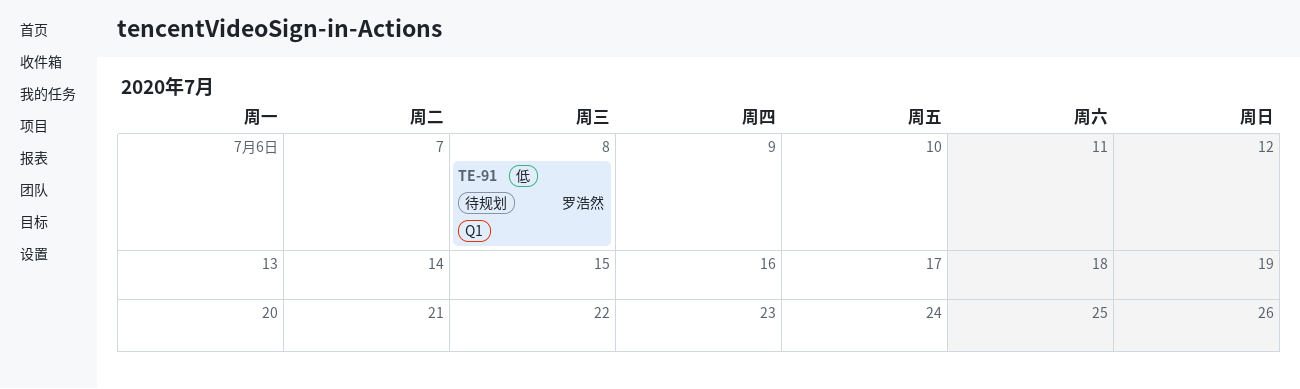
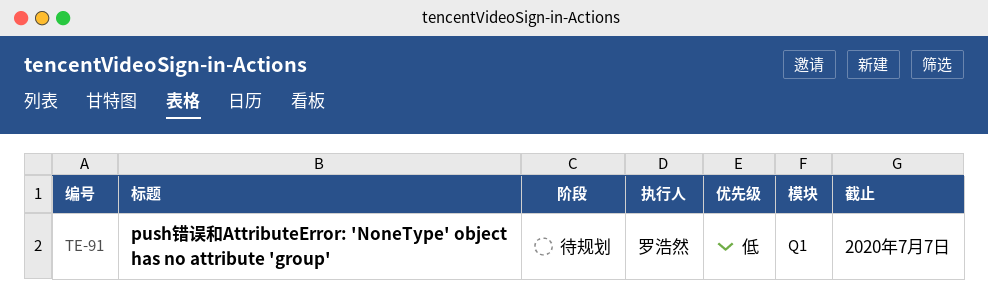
TE-91, due: Jul 8 -> Jul 7

